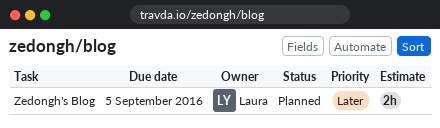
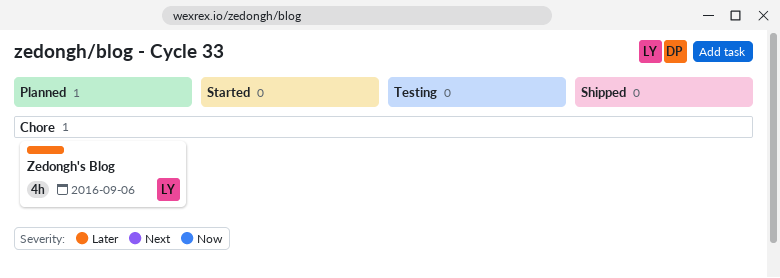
Zedongh's Blog, estimate: 2h -> 4h
Zedongh's Blog, due: Sep 5 -> Sep 6

